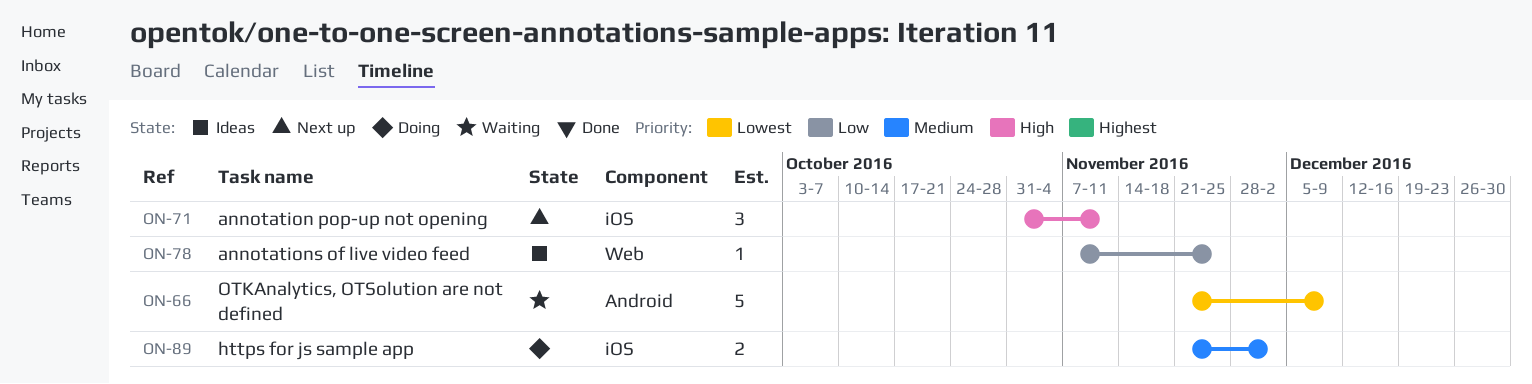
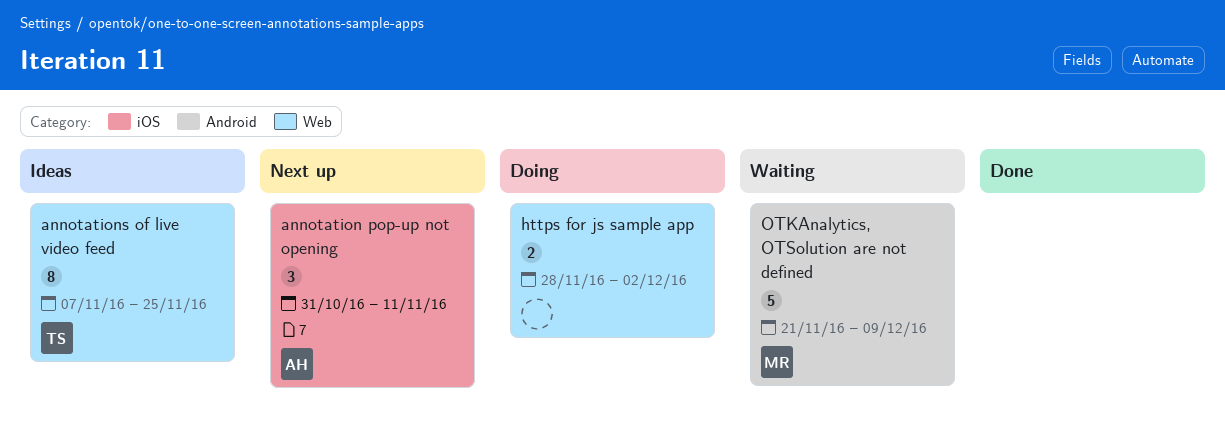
annotations of live video feed, estimate: 1 -> 8
https for js sample app, label: iOS -> Web
https for js sample app, start: Nov 21 -> Nov 28

